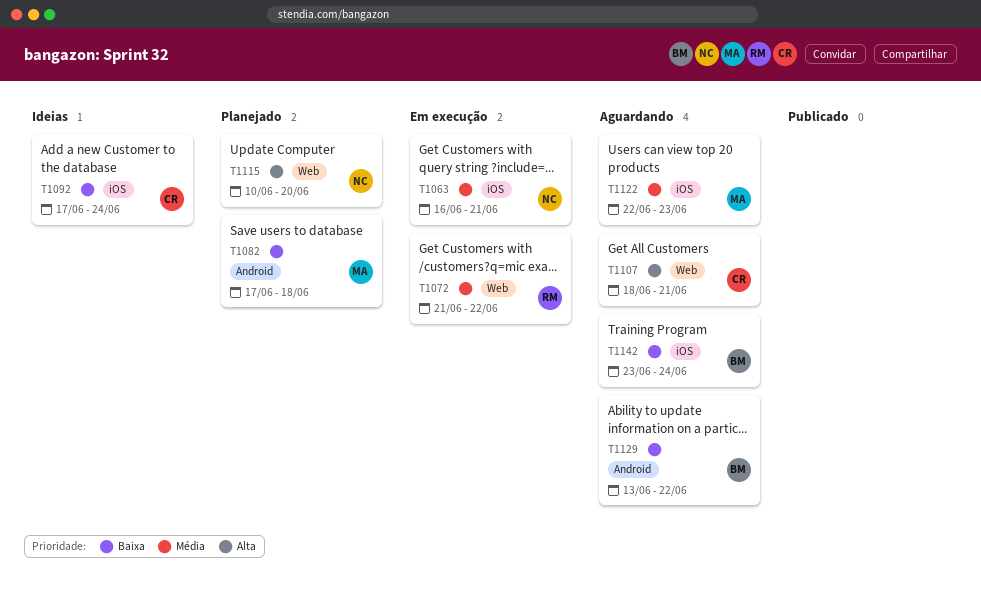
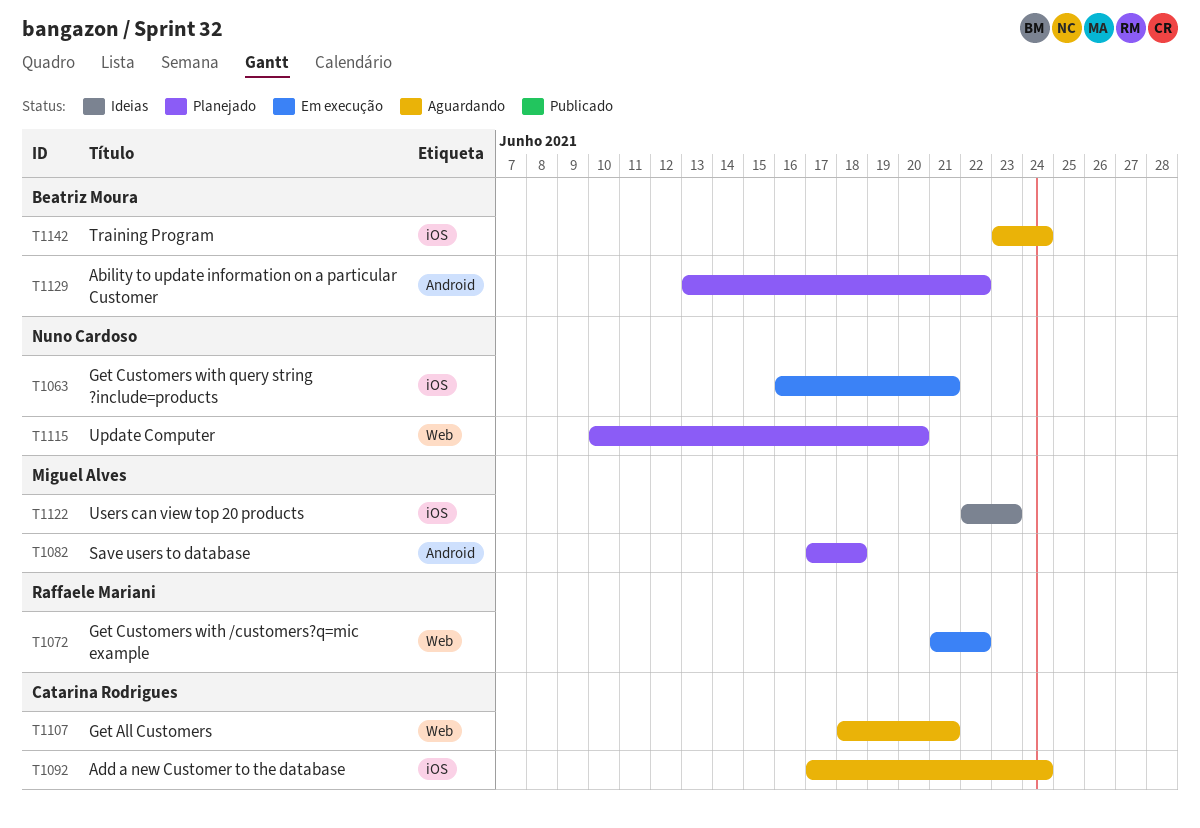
T1092, status: Ideias -> Aguardando
T1122, status: Aguardando -> Ideias
T1129, status: Aguardando -> Planejado

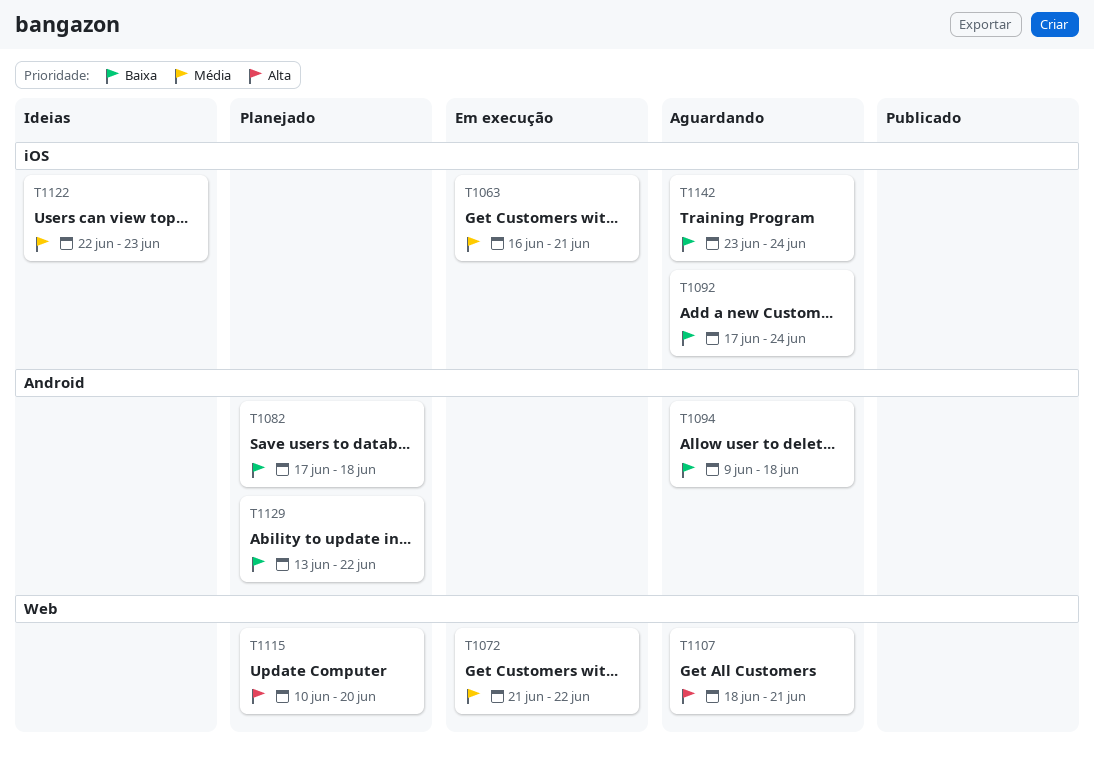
T1094: none -> present

